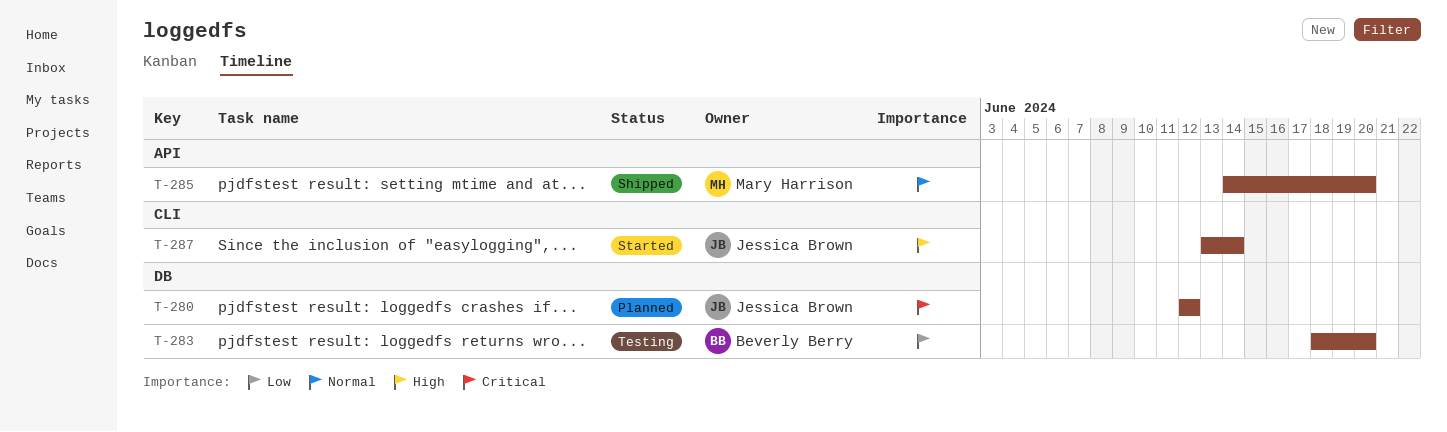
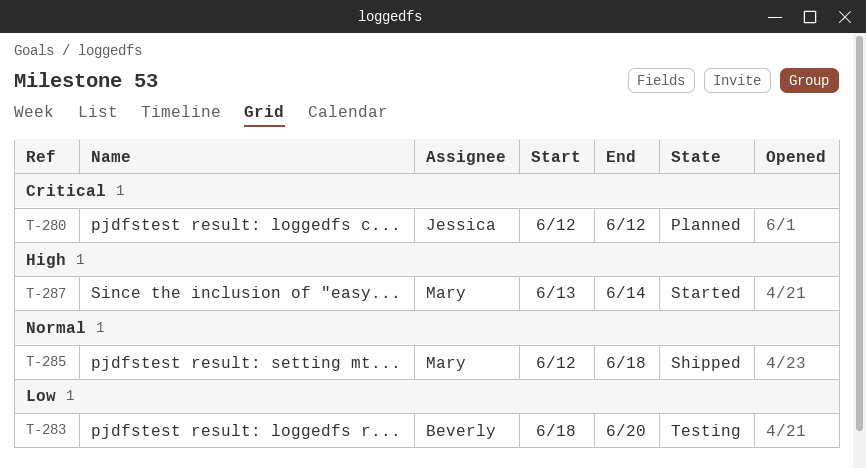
T-285, start: Jun 14 -> Jun 12
T-285, due: Jun 20 -> Jun 18
T-287, owner: Jessica Brown -> Mary Harrison

